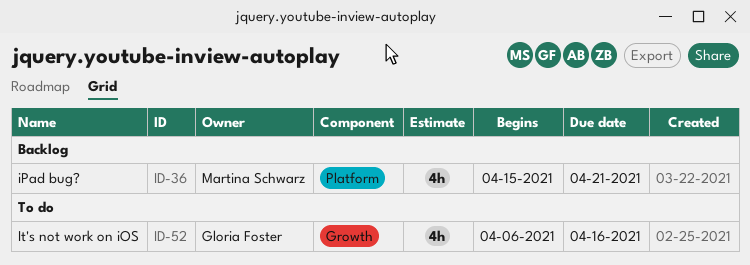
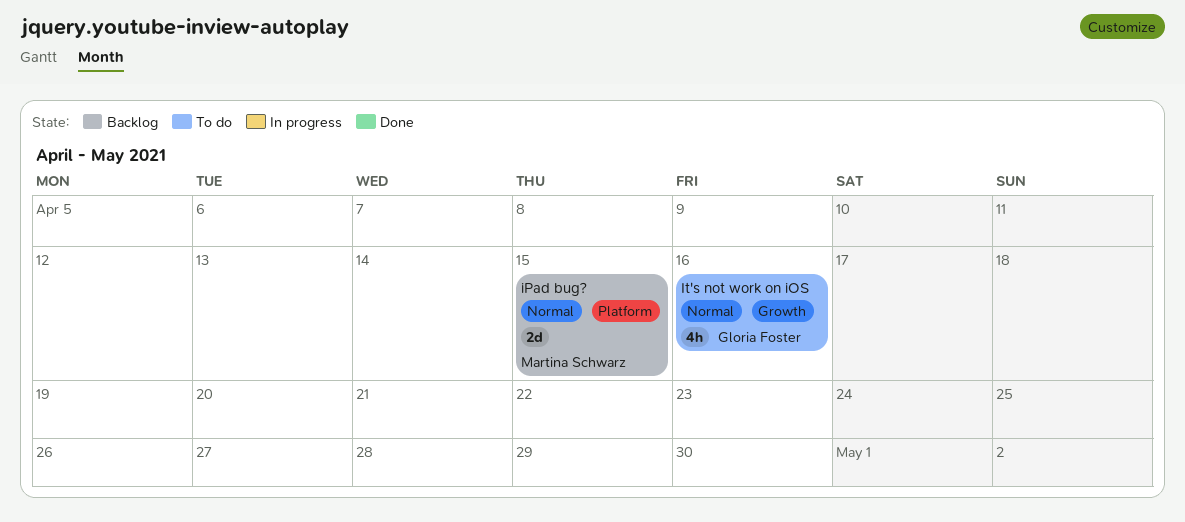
iPad bug?, estimate: 4h -> 2d
iPad bug?, due: Apr 21 -> Apr 15

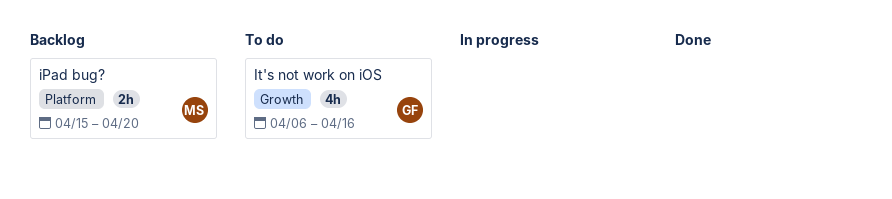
iPad bug?, estimate: 2d -> 2h
iPad bug?, due: Apr 15 -> Apr 20

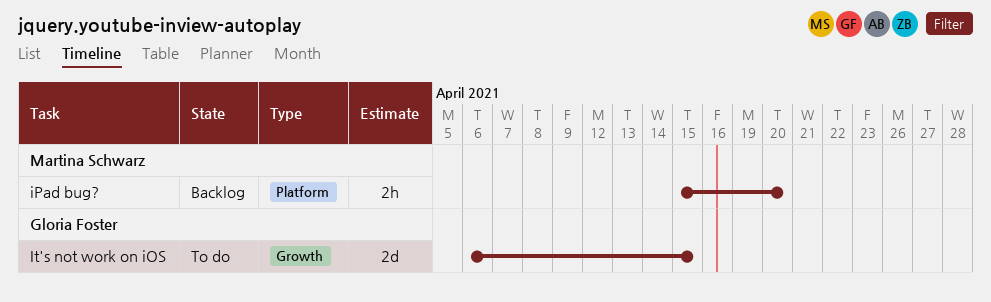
It's not work on iOS, estimate: 4h -> 2d
It's not work on iOS, due: Apr 16 -> Apr 15

